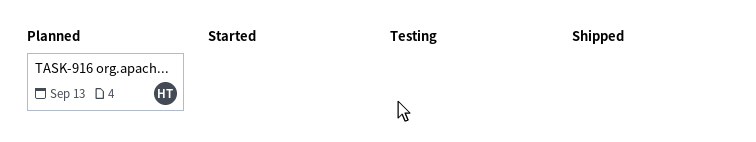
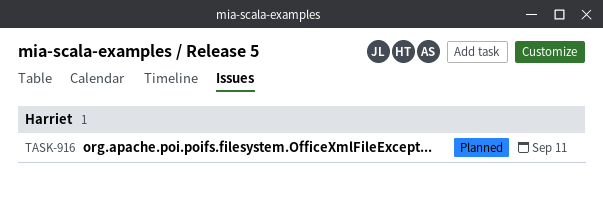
TASK-916, due: Sep 13 -> Sep 11

